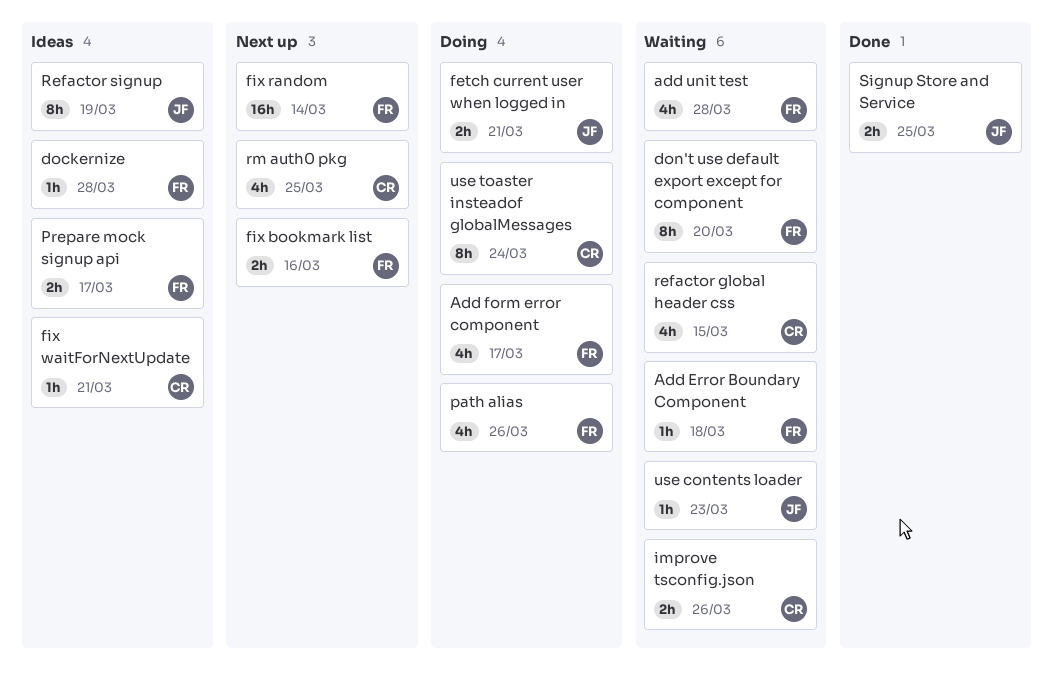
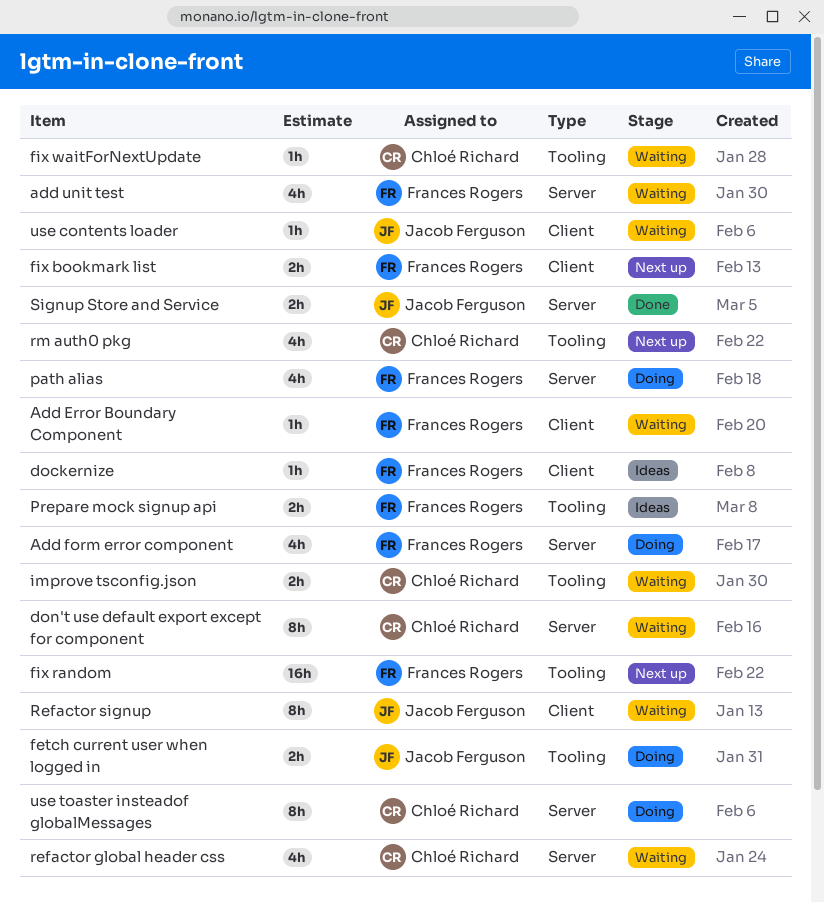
don't use default export except for component, owner: Frances Rogers -> Chloé Richard
fix waitForNextUpdate, status: Ideas -> Waiting
Refactor signup, status: Ideas -> Waiting

